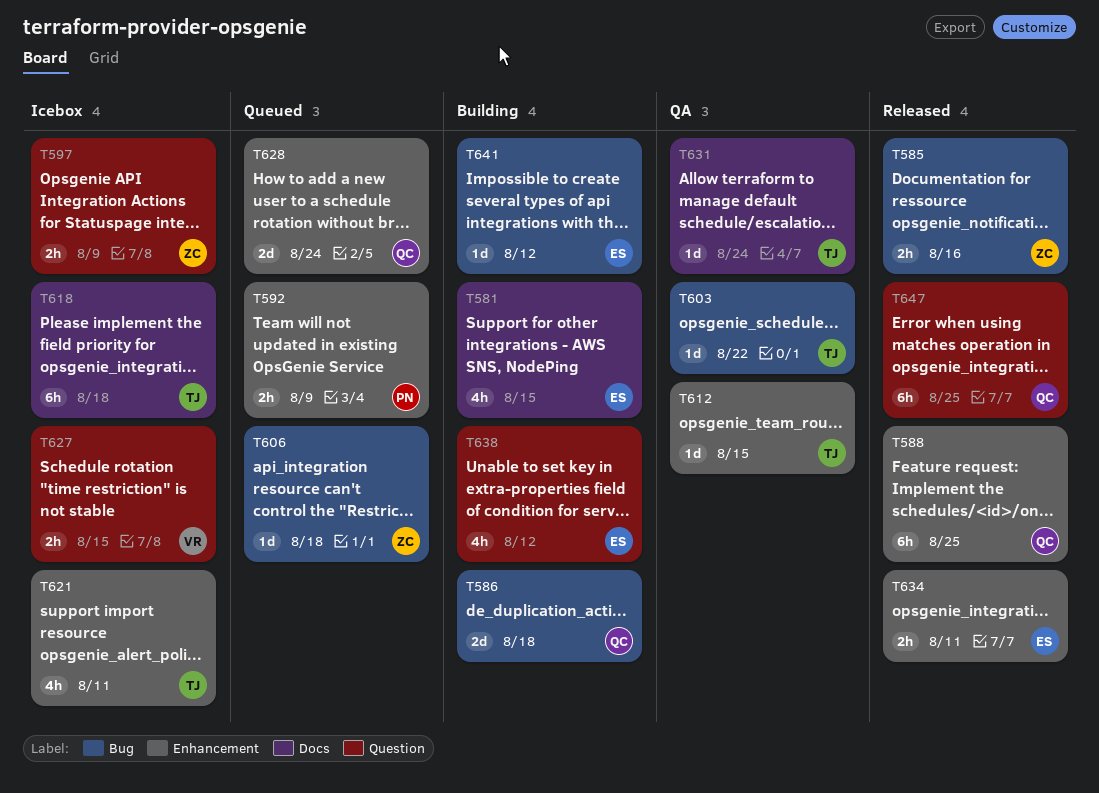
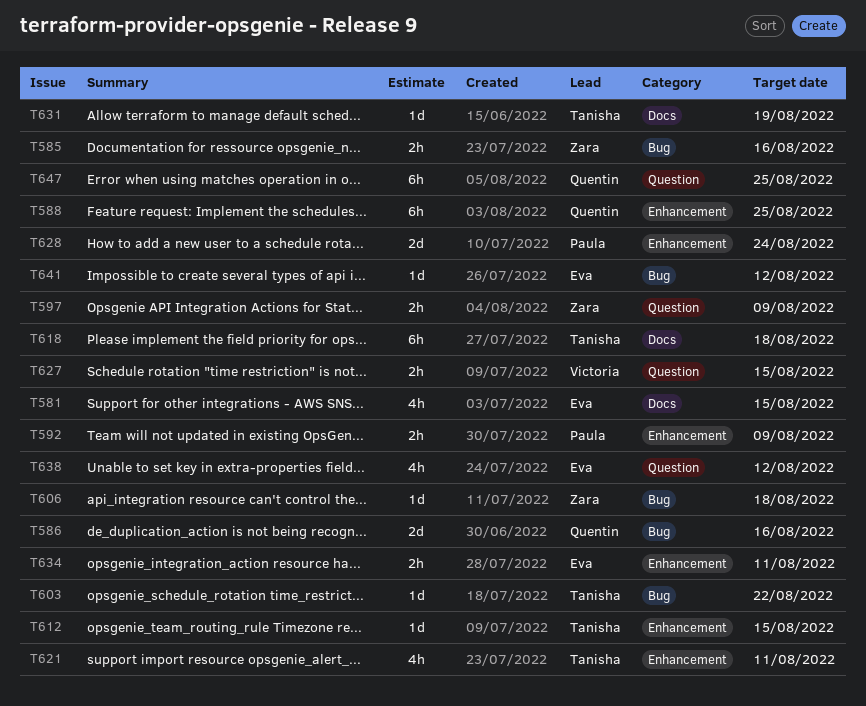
T586, due: Aug 18 -> Aug 16
T628, owner: Quentin -> Paula
T631, due: Aug 24 -> Aug 19

